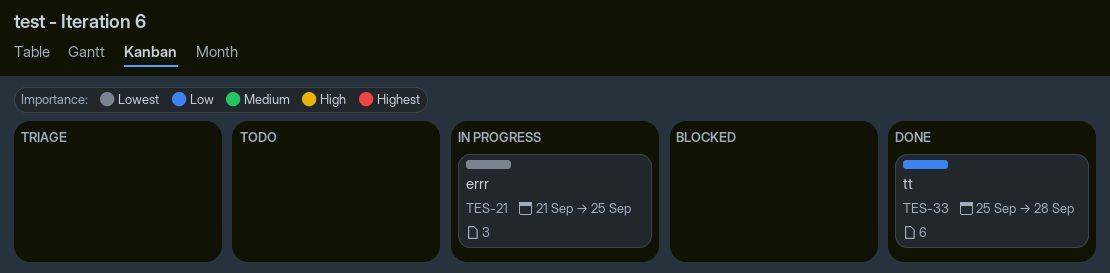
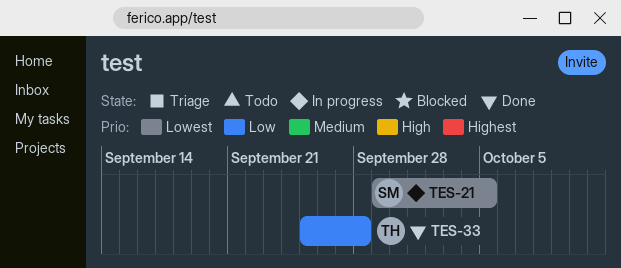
TES-21, start: Sep 21 -> Sep 29
TES-21, due: Sep 25 -> Oct 5

